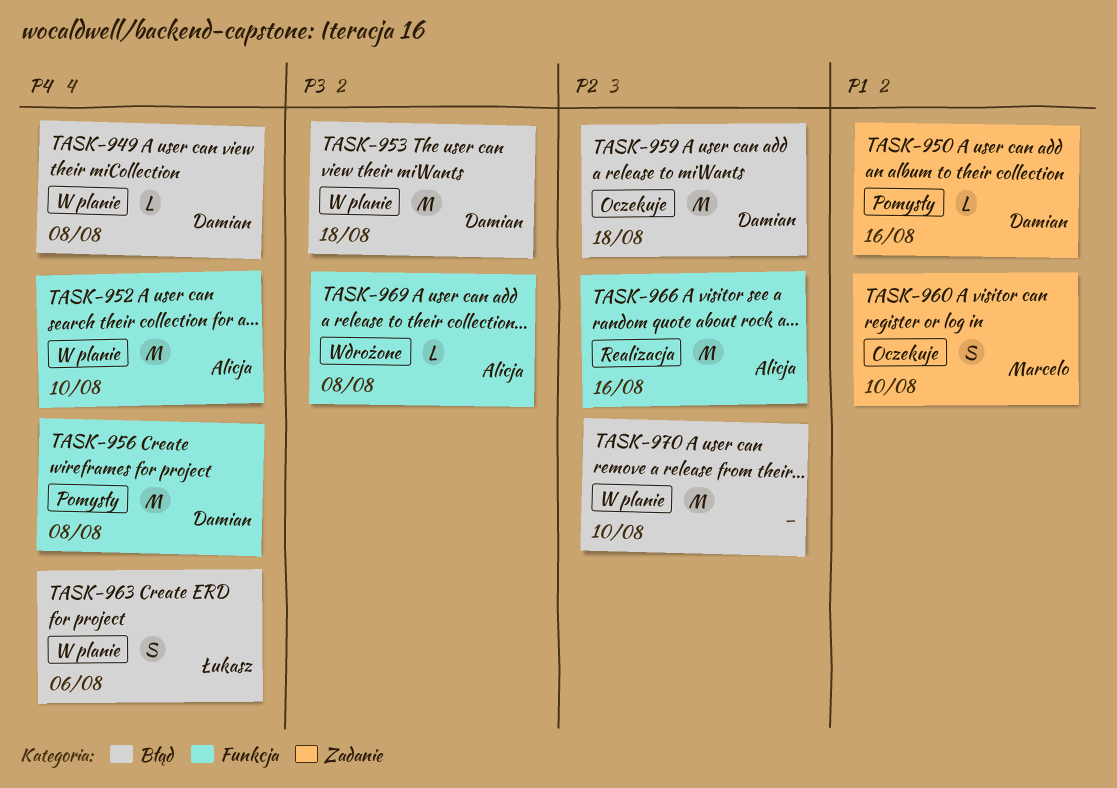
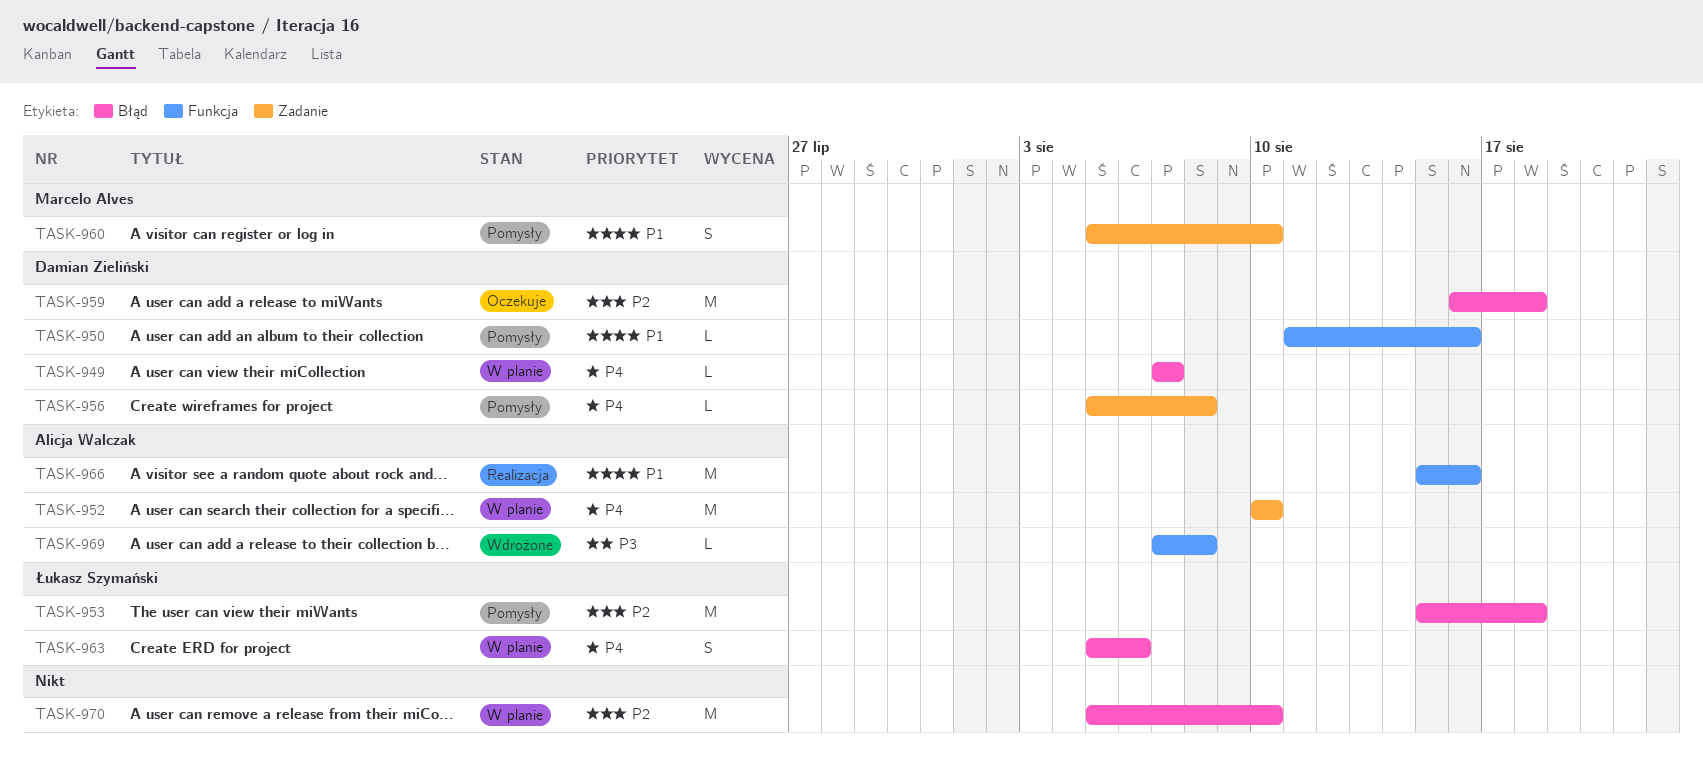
TASK-949, due: Aug 8 -> Aug 7
TASK-950, label: Zadanie -> Funkcja
TASK-952, label: Funkcja -> Zadanie
TASK-953, status: W planie -> Pomysły
TASK-953, owner: Damian Zieliński -> Łukasz Szymański
TASK-953, priority: P3 -> P2
TASK-956, label: Funkcja -> Zadanie
TASK-956, estimate: M -> L
TASK-960, status: Oczekuje -> Pomysły
TASK-966, priority: P2 -> P1

